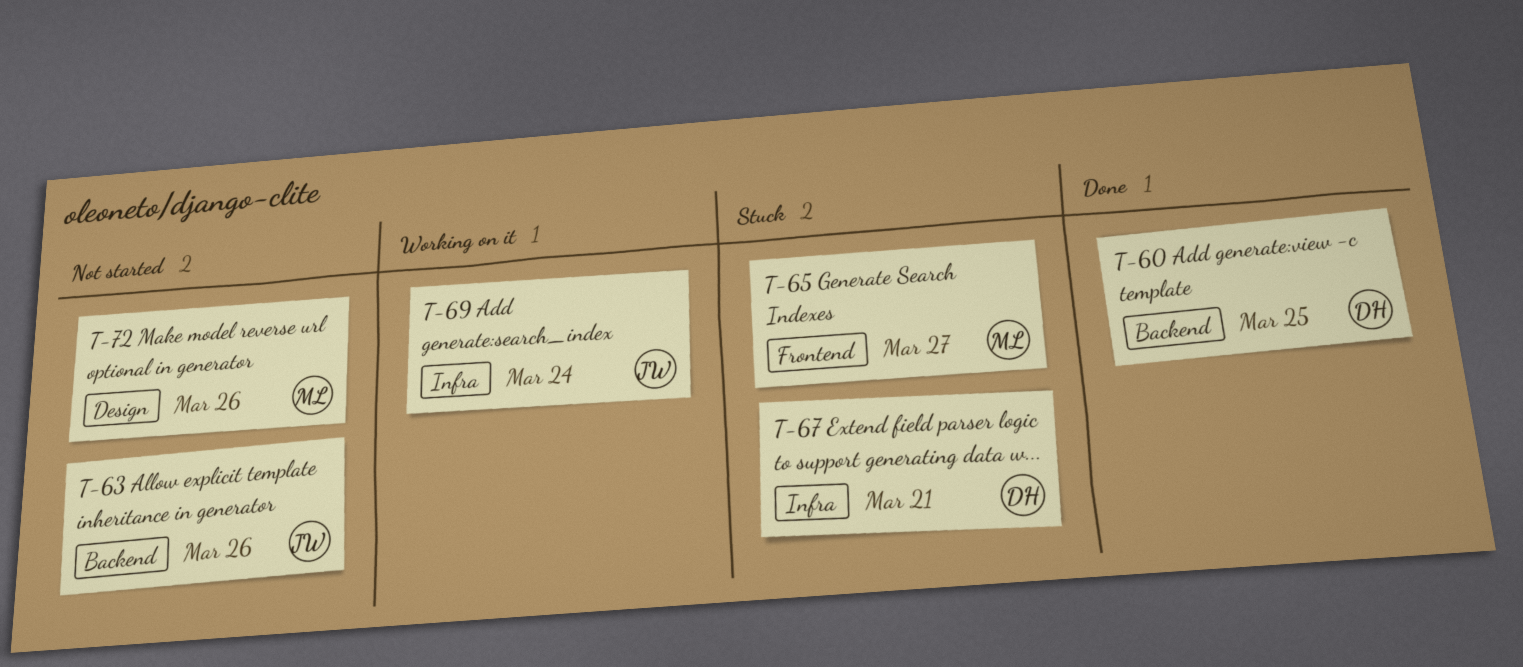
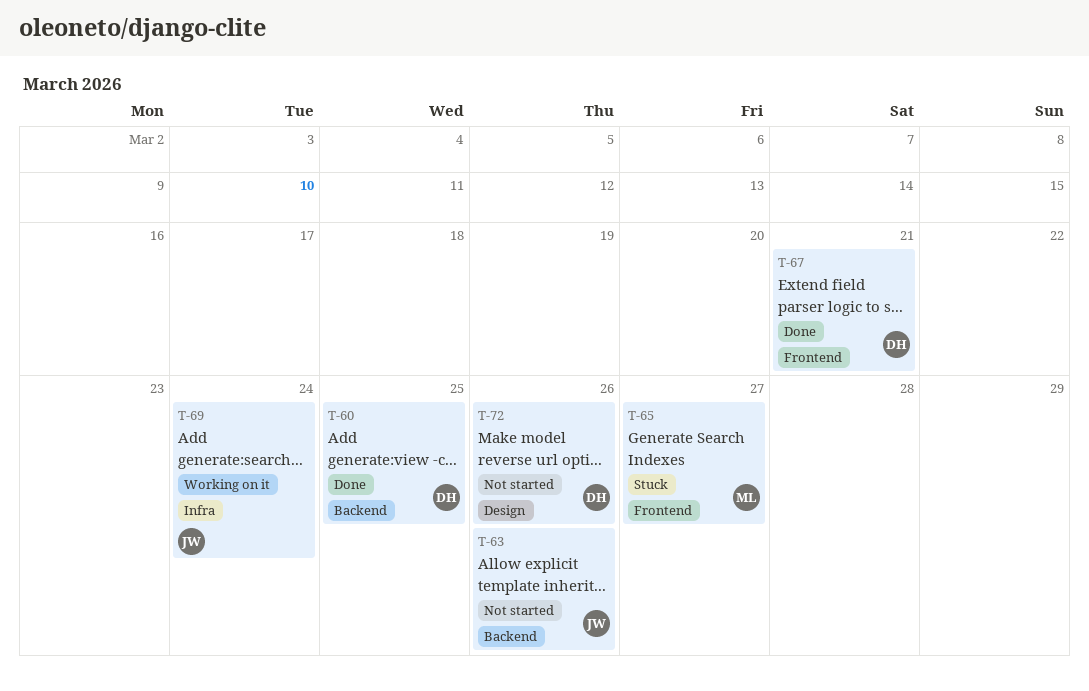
T-67, status: Stuck -> Done
T-67, label: Infra -> Frontend
T-72, owner: ML -> DH

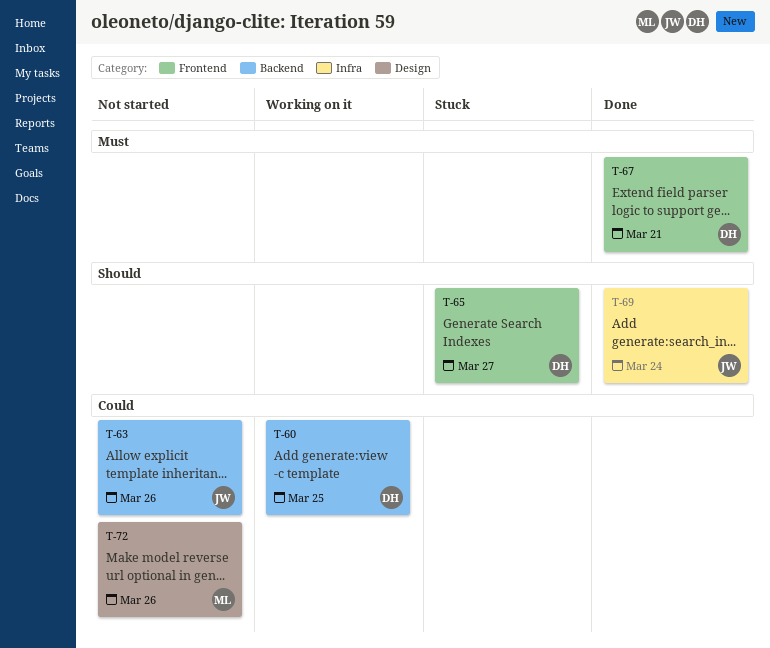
T-60, status: Done -> Working on it
T-65, owner: ML -> DH
T-69, status: Working on it -> Done
T-72, owner: DH -> ML

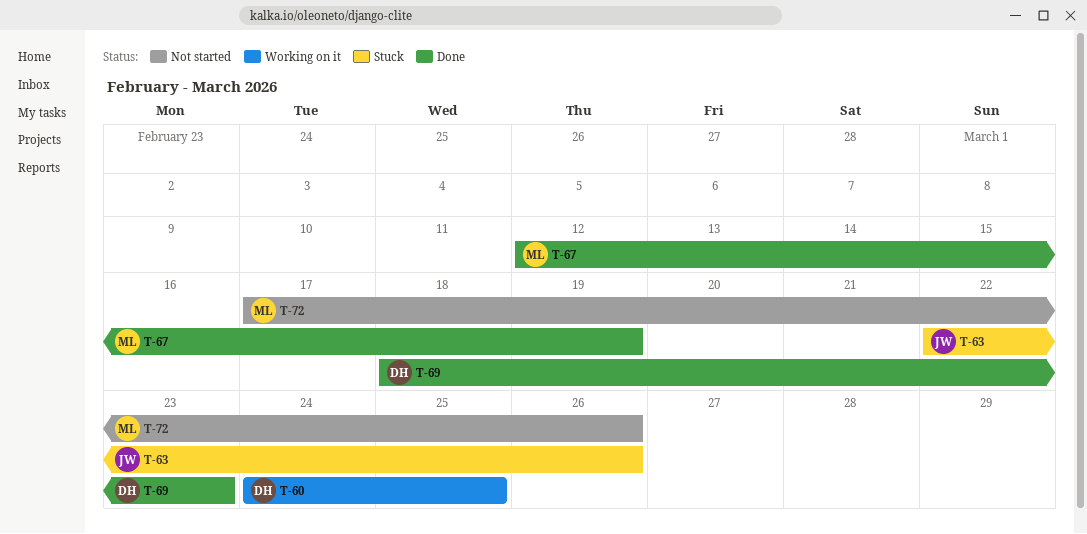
T-63, status: Not started -> Stuck
T-65: present -> none
T-67, owner: DH -> ML
T-67, due: Mar 21 -> Mar 19
T-69, owner: JW -> DH
T-69, due: Mar 24 -> Mar 23

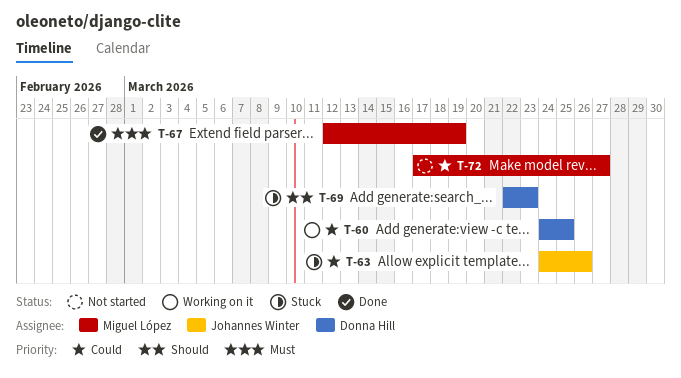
T-63, start: Mar 22 -> Mar 24
T-69, status: Done -> Stuck
T-69, start: Mar 18 -> Mar 22
T-72, due: Mar 26 -> Mar 27

